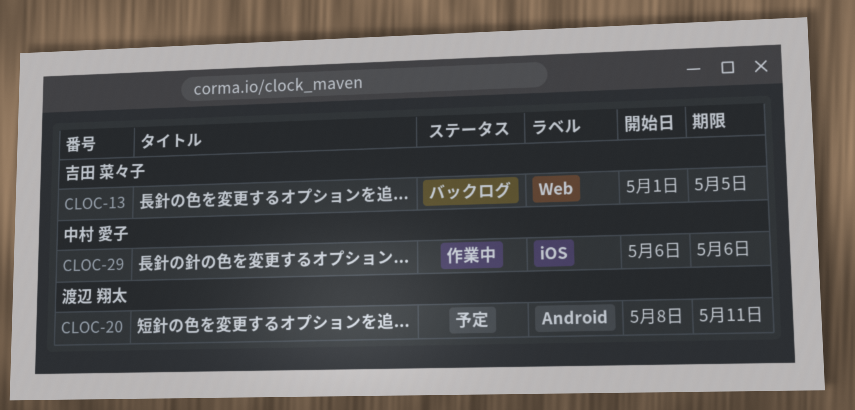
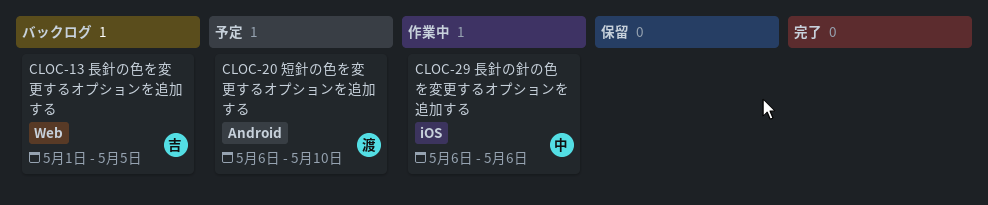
CLOC-20, start: May 8 -> May 6
CLOC-20, due: May 11 -> May 10

